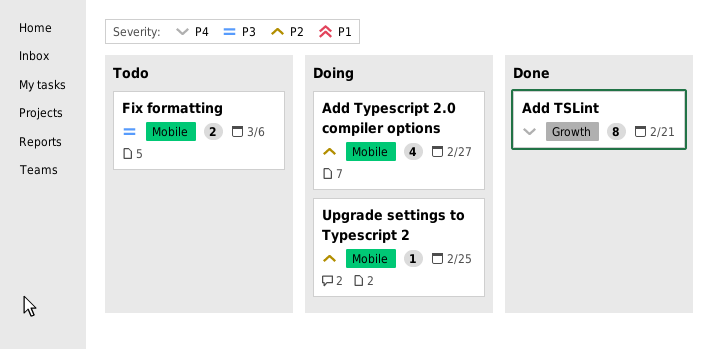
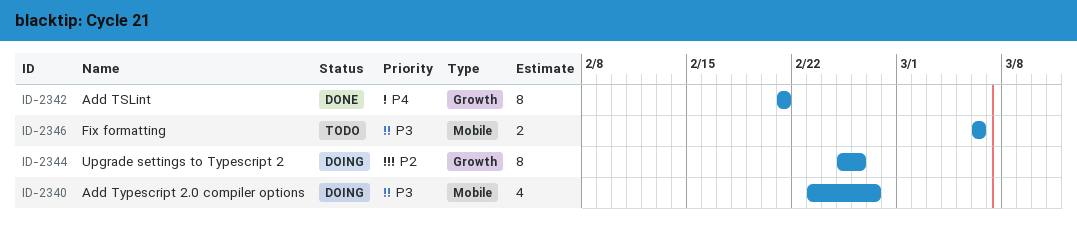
Add Typescript 2.0 compiler options, priority: P2 -> P3
Upgrade settings to Typescript 2, label: Mobile -> Growth
Upgrade settings to Typescript 2, estimate: 1 -> 8
Upgrade settings to Typescript 2, due: Feb 25 -> Feb 26

